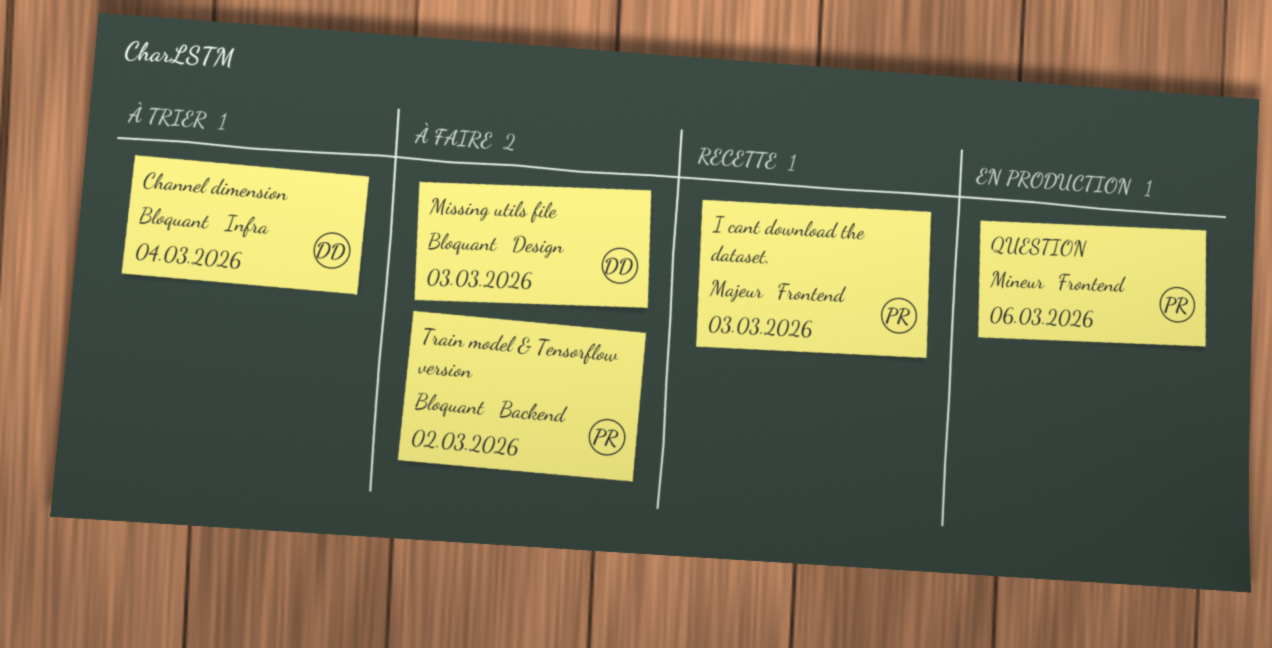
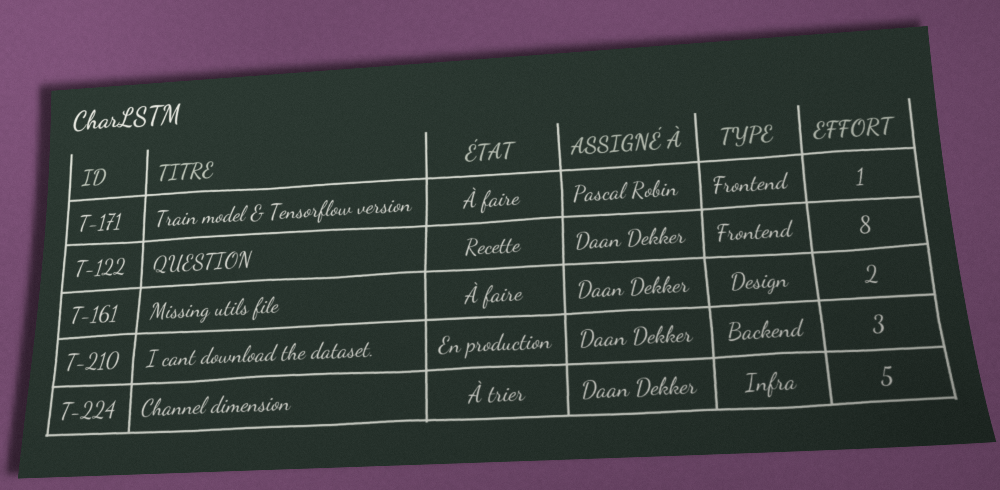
I cant download the dataset., status: Recette -> En production
I cant download the dataset., owner: Pascal Robin -> Daan Dekker
I cant download the dataset., label: Frontend -> Backend
QUESTION, status: En production -> Recette
QUESTION, owner: Pascal Robin -> Daan Dekker
Train model & Tensorflow version, label: Backend -> Frontend

